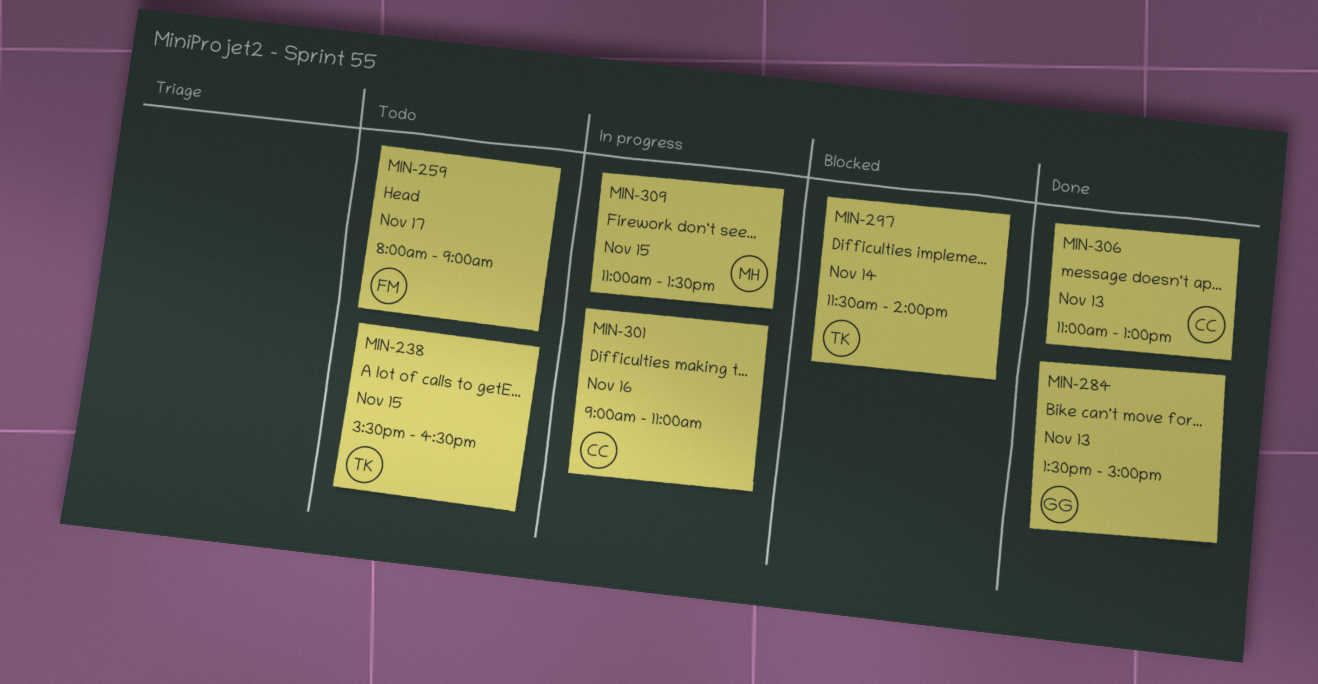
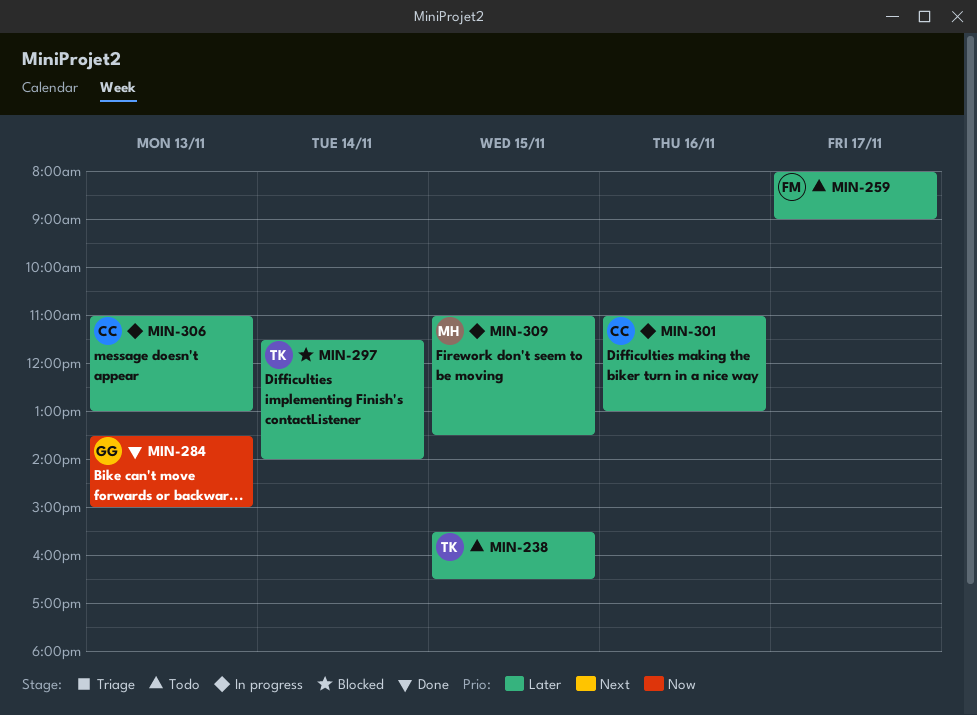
MIN-301, begins: 09:00 -> 11:00
MIN-301, ends: 11:00 -> 13:00
MIN-306, status: Done -> In progress

